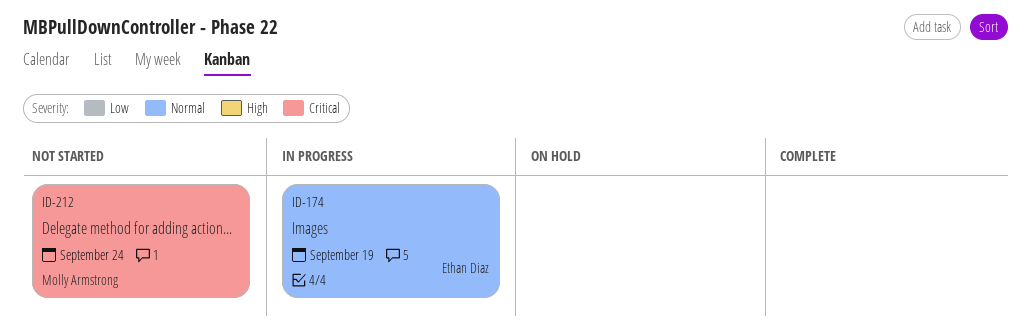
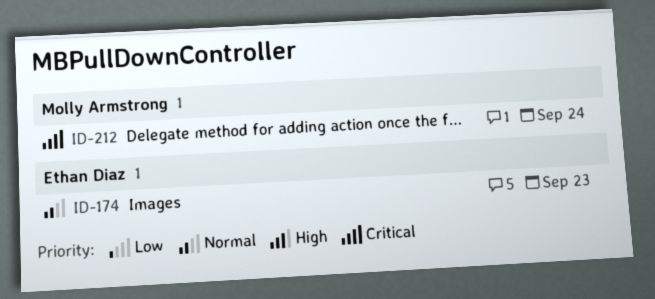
ID-174, due: Sep 19 -> Sep 23

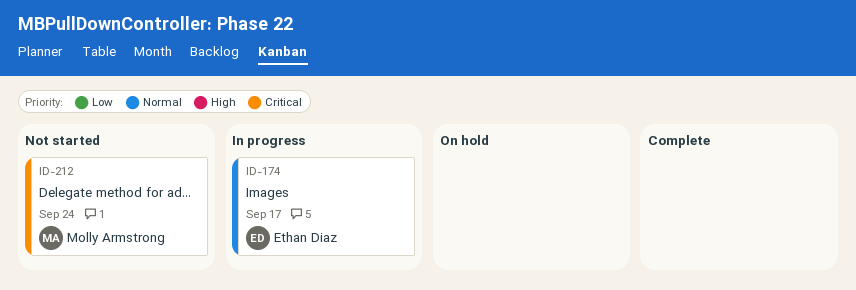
ID-174, due: Sep 23 -> Sep 17

